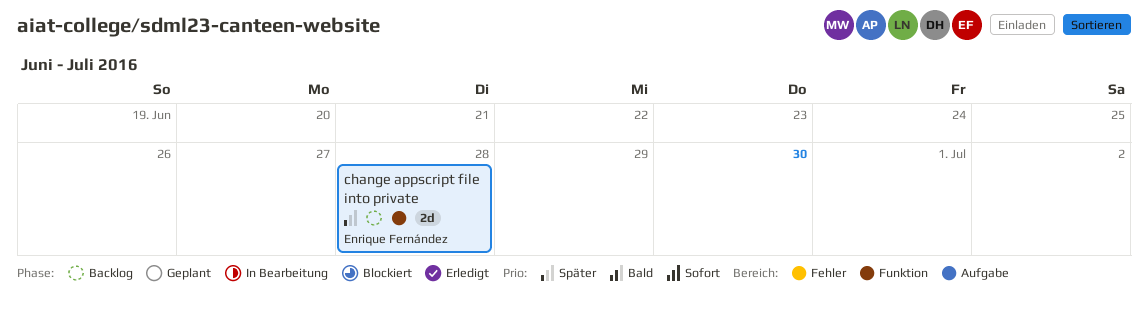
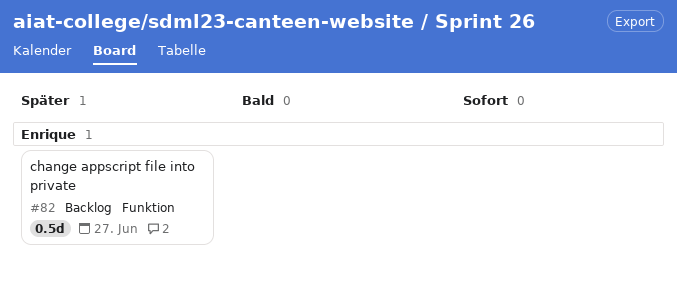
change appscript file into private, estimate: 2d -> 0.5d
change appscript file into private, due: Jun 28 -> Jun 27

